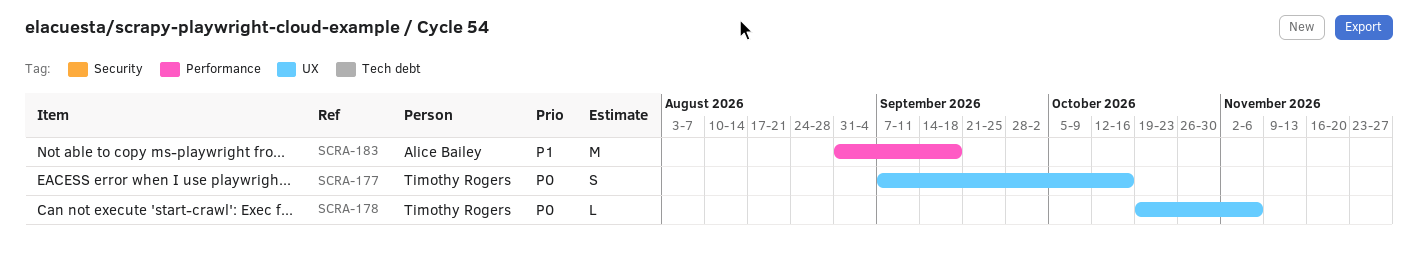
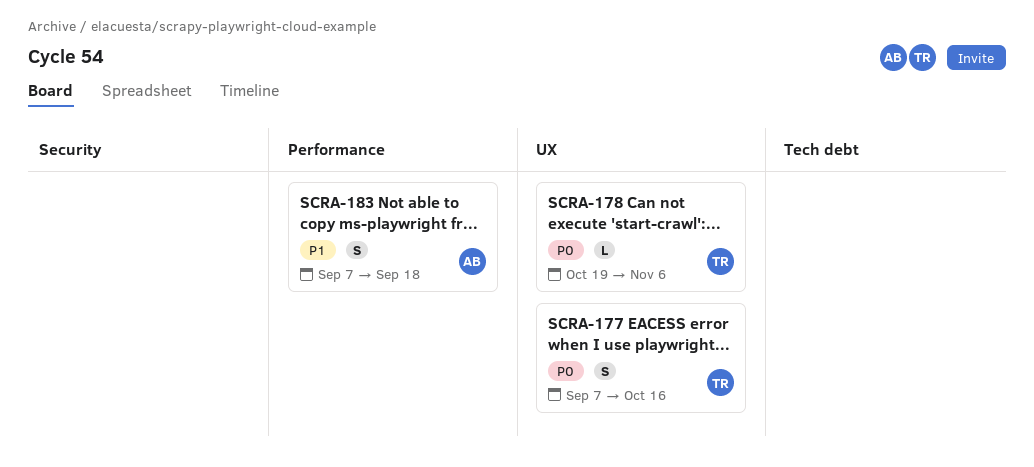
SCRA-183, estimate: M -> S
SCRA-183, start: Aug 31 -> Sep 7

